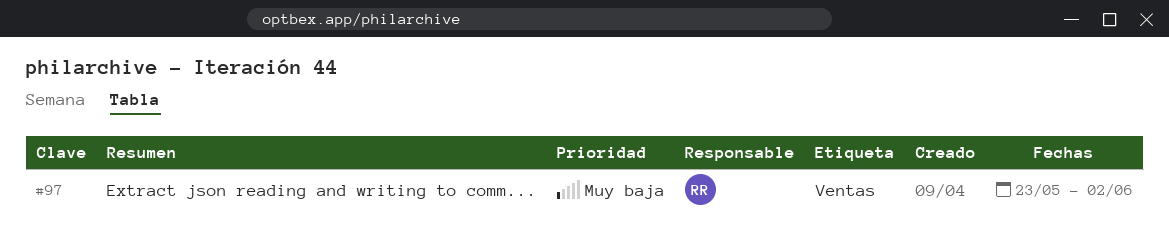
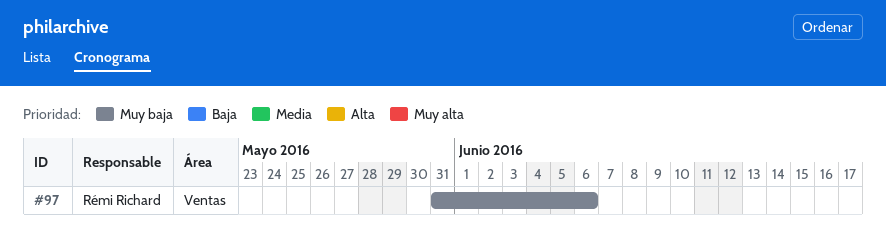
#97, start: May 23 -> May 31
#97, due: Jun 2 -> Jun 6

